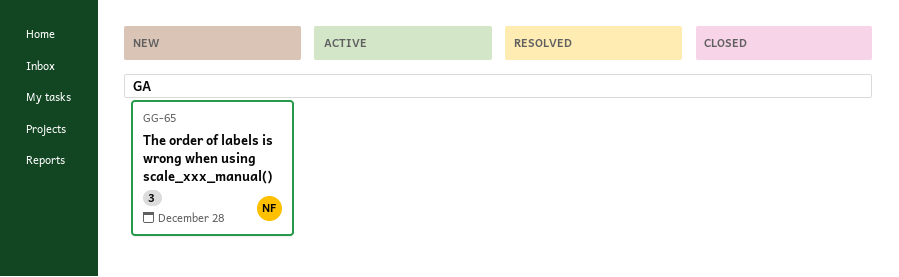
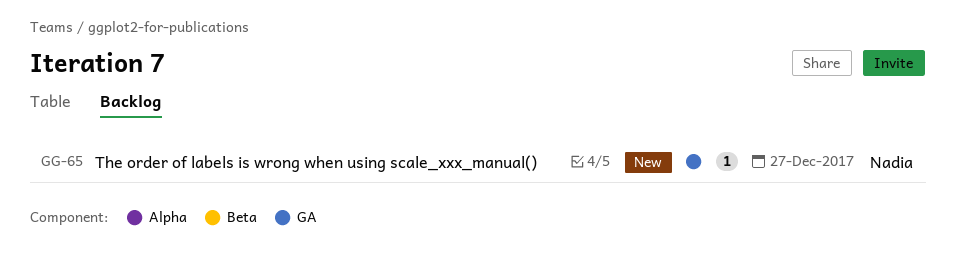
GG-65, estimate: 3 -> 1
GG-65, due: Dec 28 -> Dec 27

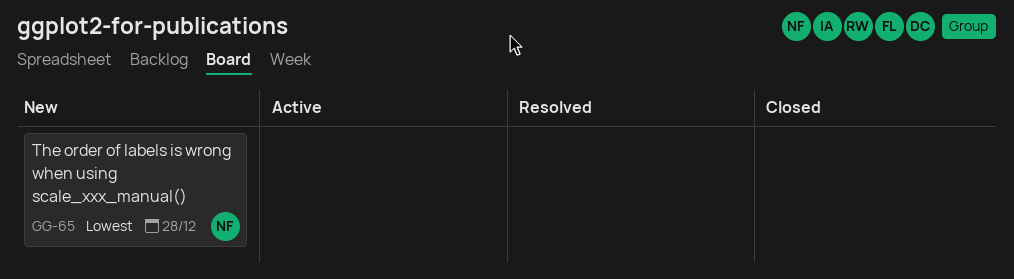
GG-65, due: Dec 27 -> Dec 28

